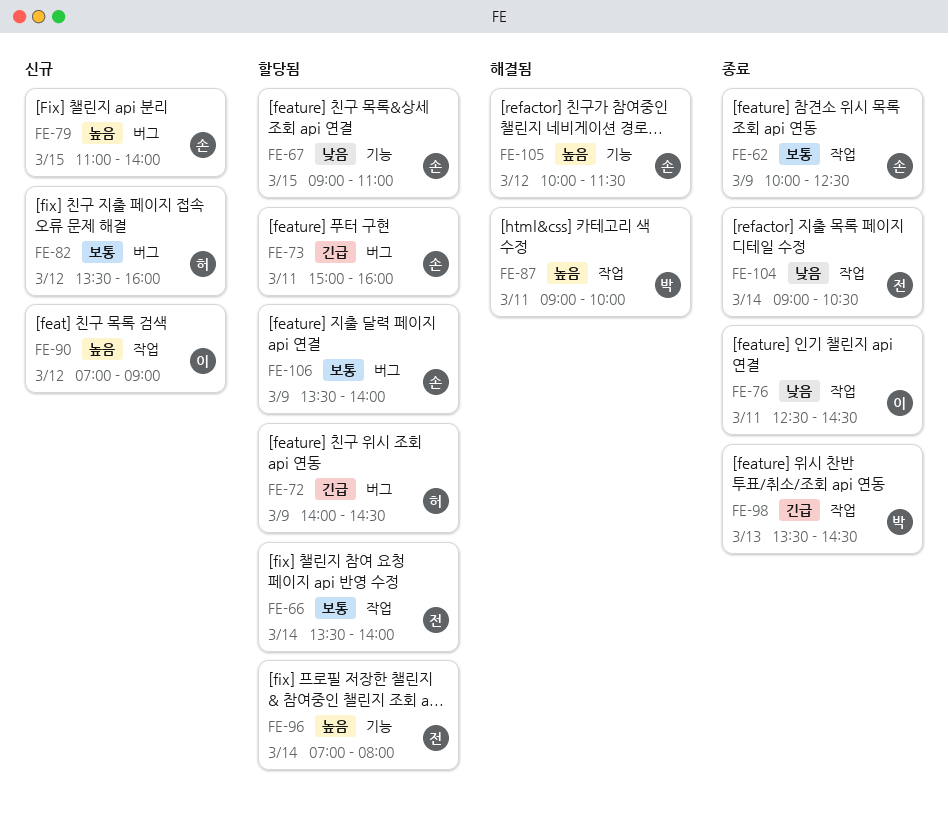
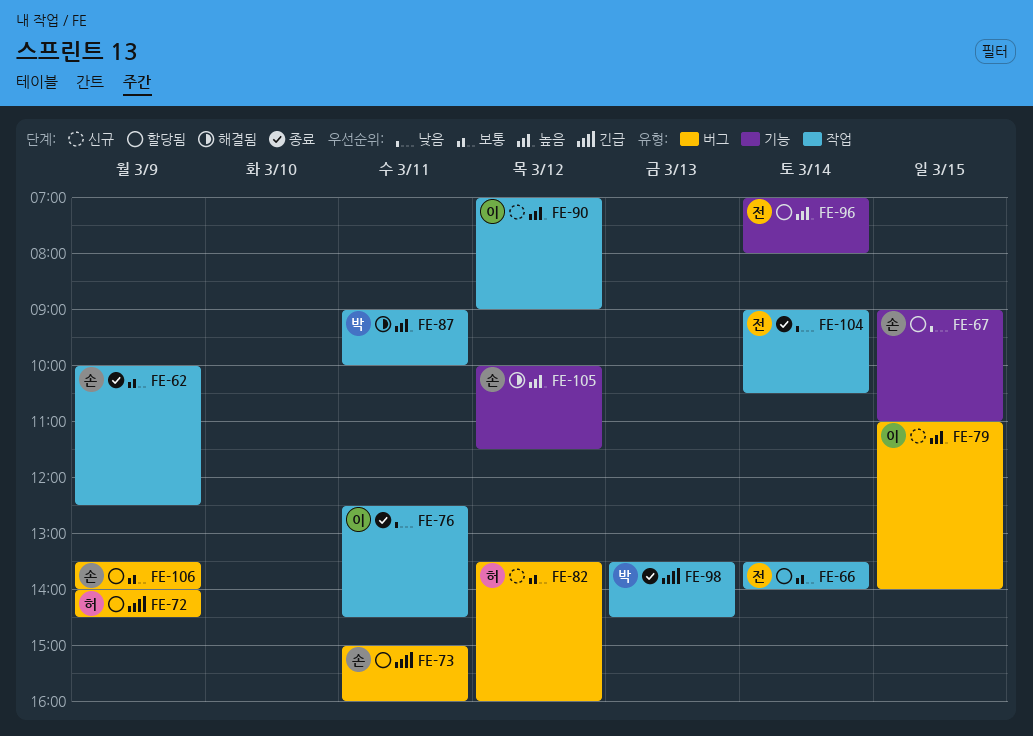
FE-79, owner: 손 -> 이

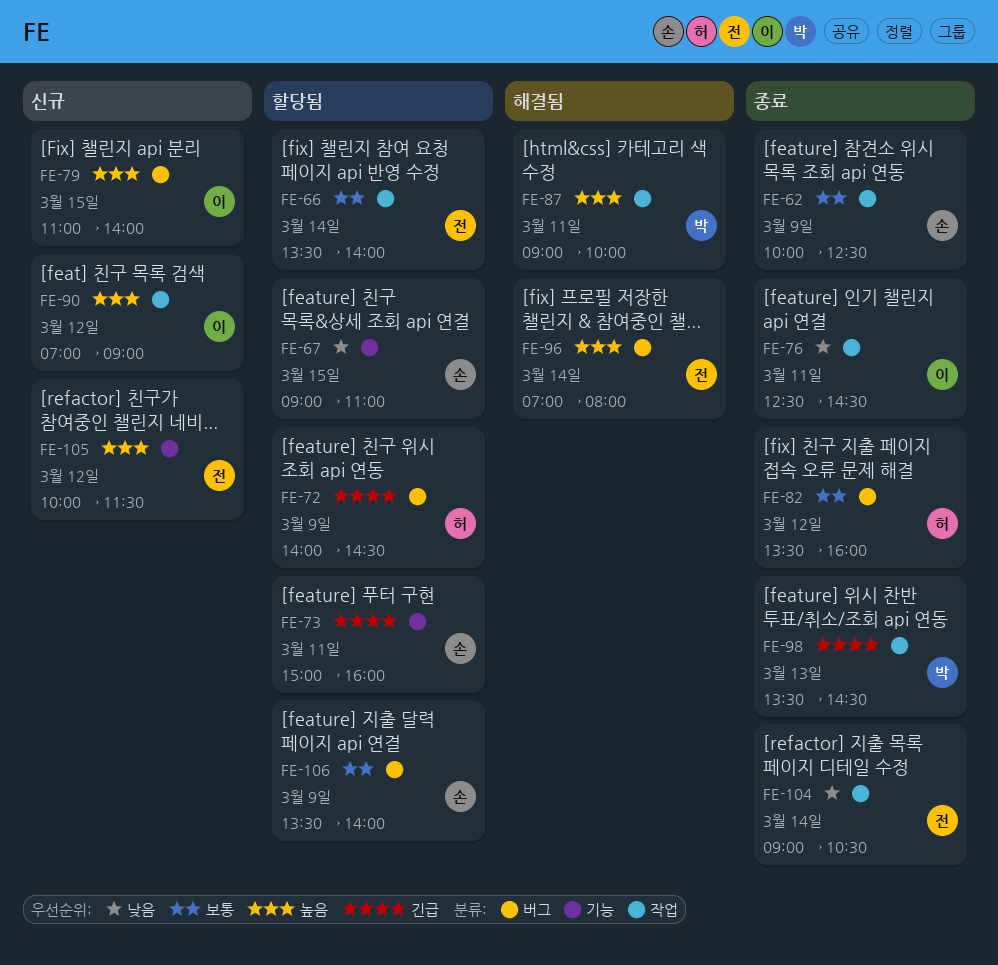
FE-73, label: 버그 -> 기능
FE-82, status: 신규 -> 종료
FE-96, status: 할당됨 -> 해결됨
FE-96, label: 기능 -> 버그
FE-105, status: 해결됨 -> 신규
FE-105, owner: 손 -> 전

